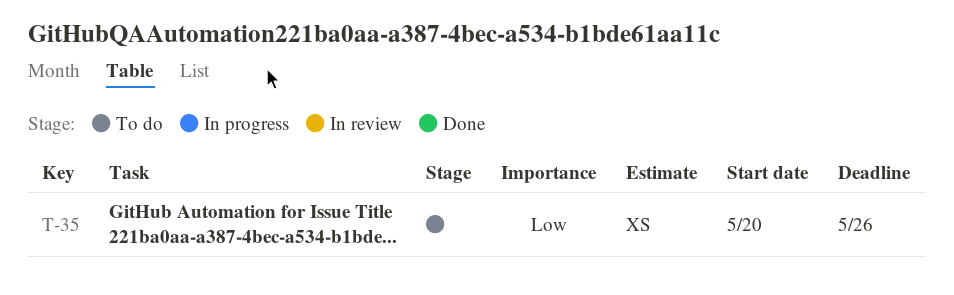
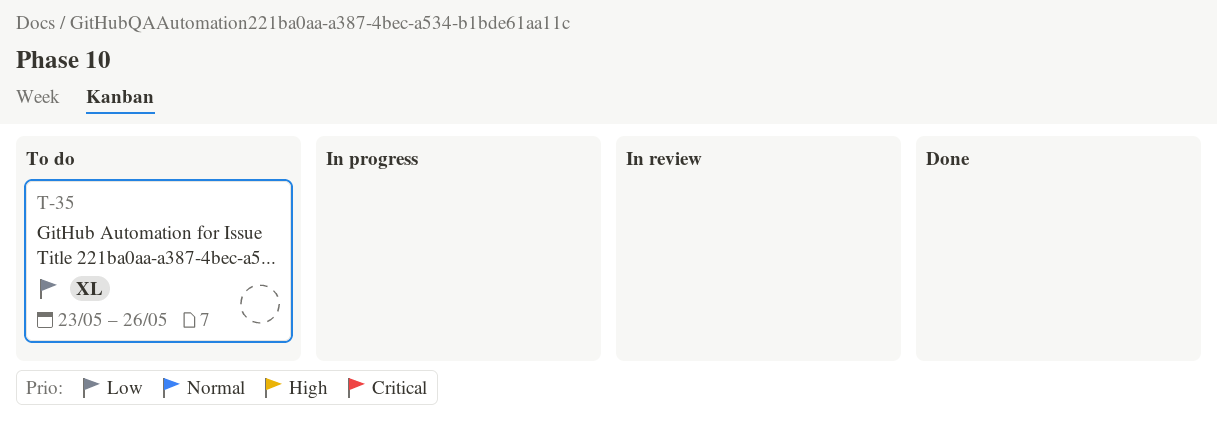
T-35, estimate: XS -> XL
T-35, start: May 20 -> May 23

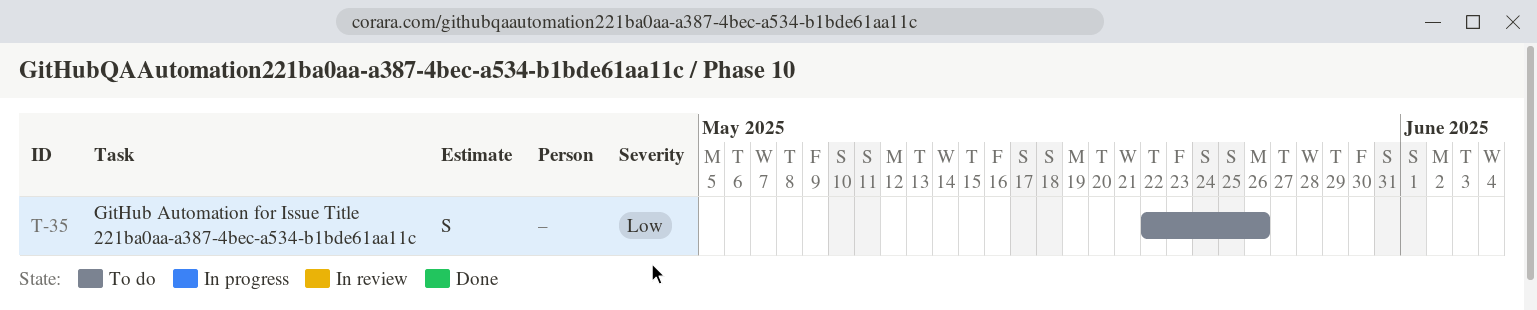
T-35, estimate: XL -> S
T-35, start: May 23 -> May 22

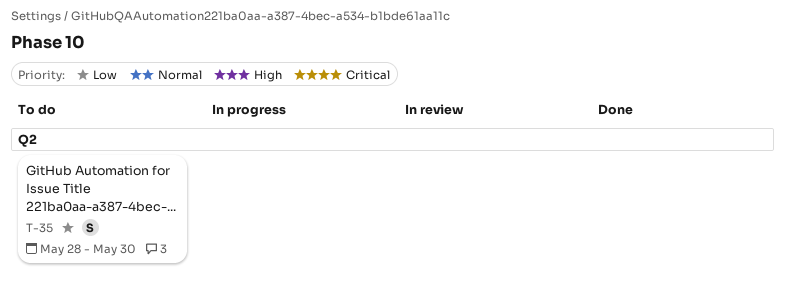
T-35, start: May 22 -> May 28
T-35, due: May 26 -> May 30

